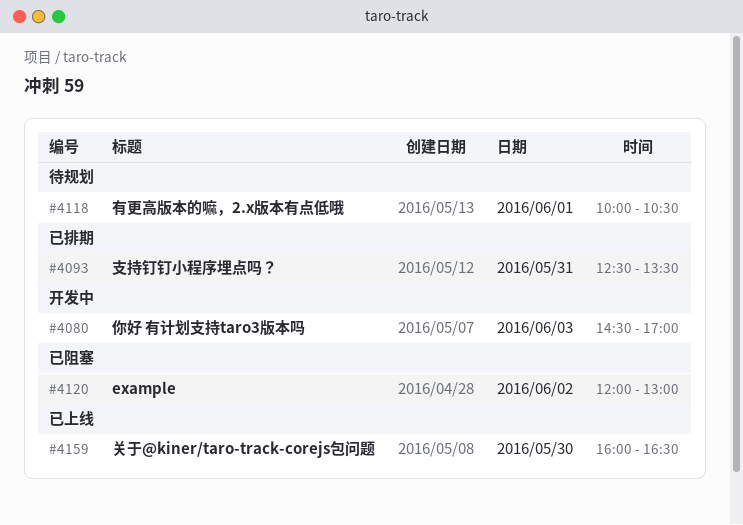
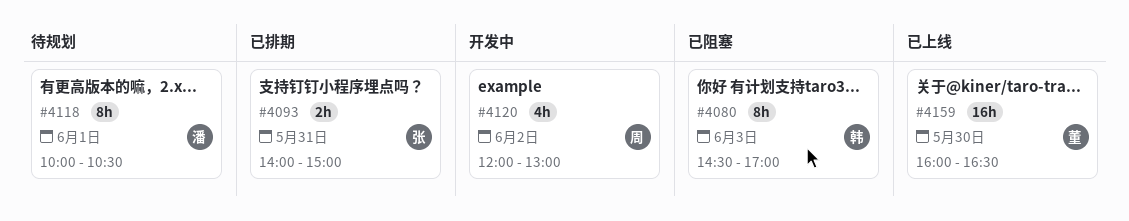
#4080, status: 开发中 -> 已阻塞
#4093, begins: 12:30 -> 14:00
#4093, ends: 13:30 -> 15:00
#4120, status: 已阻塞 -> 开发中

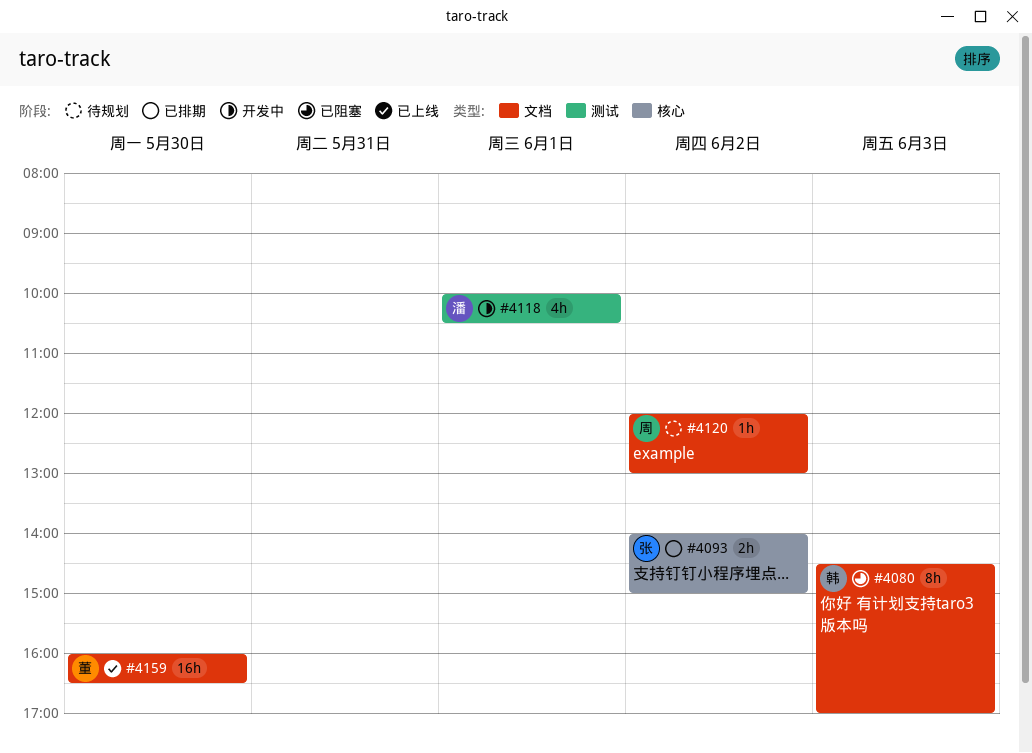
#4093, day: May 31 -> Jun 2
#4118, status: 待规划 -> 开发中
#4118, estimate: 8h -> 4h
#4120, status: 开发中 -> 待规划
#4120, estimate: 4h -> 1h

